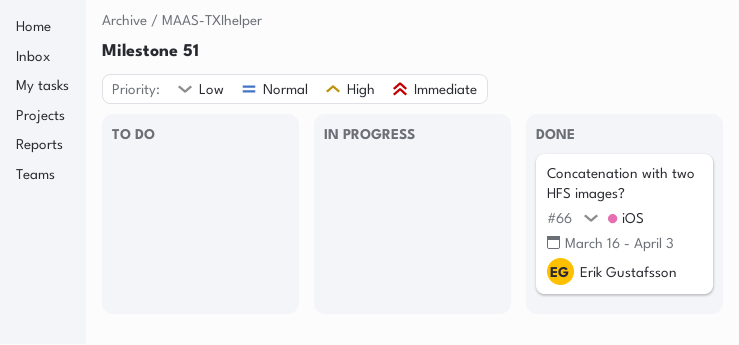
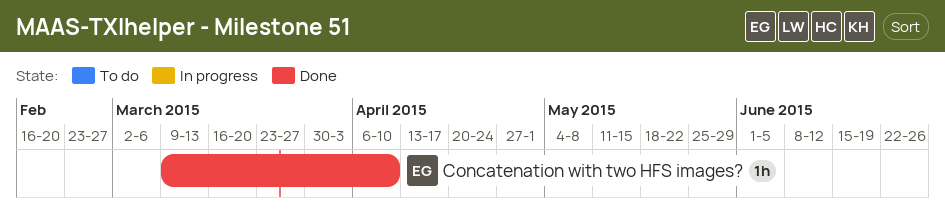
Concatenation with two HFS images?, start: Mar 16 -> Mar 9
Concatenation with two HFS images?, due: Apr 3 -> Apr 10

